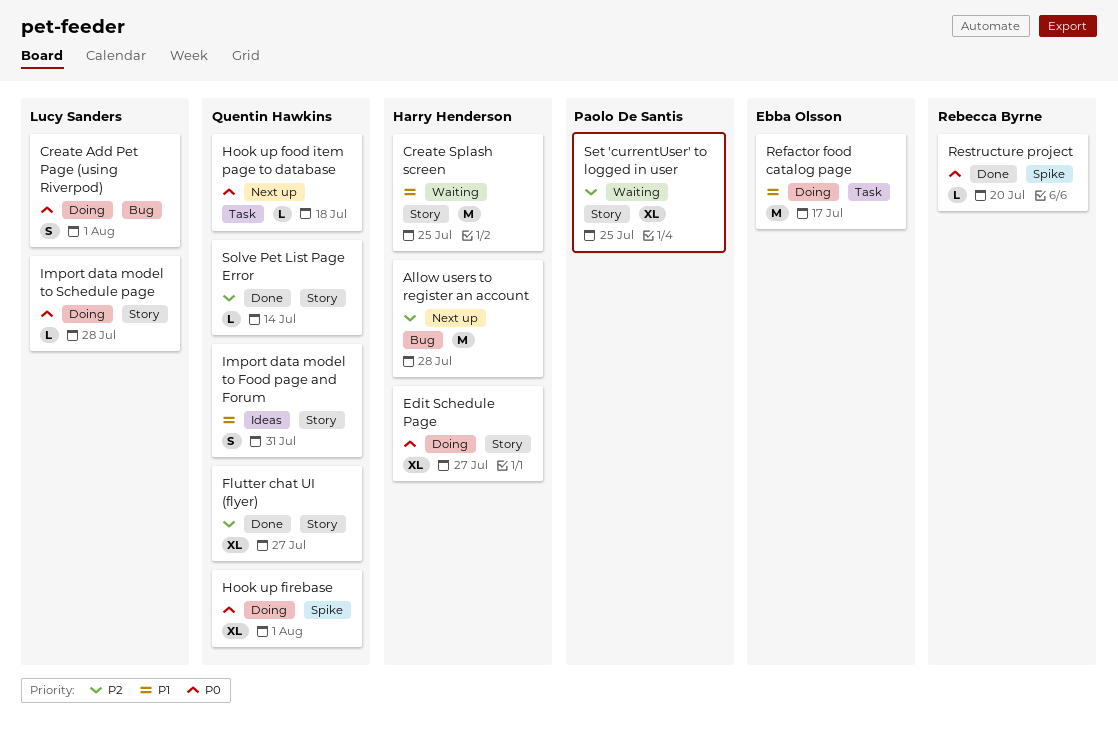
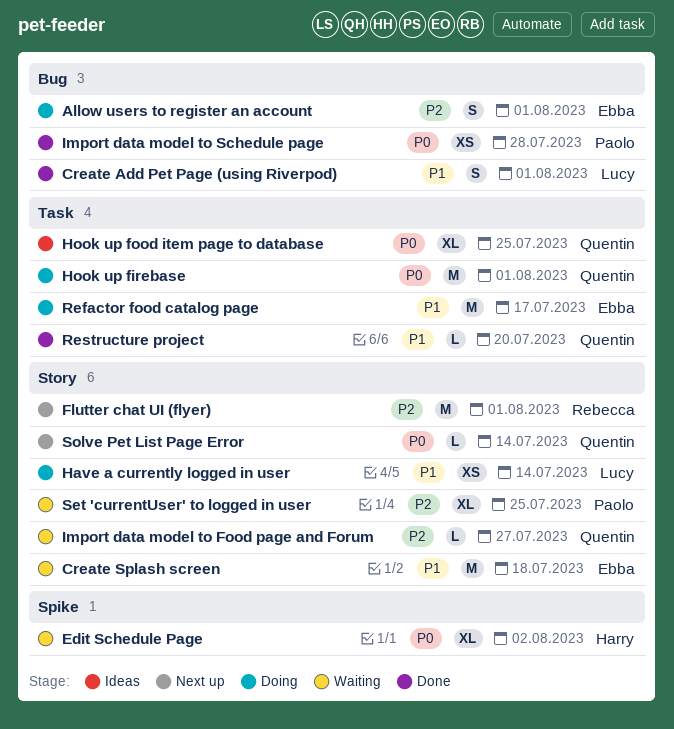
Allow users to register an account, status: Next up -> Doing
Allow users to register an account, owner: Harry Henderson -> Ebba Olsson
Allow users to register an account, estimate: M -> S
Allow users to register an account, due: Jul 28 -> Aug 1
Create Add Pet Page (using Riverpod), status: Doing -> Done
Create Add Pet Page (using Riverpod), priority: P0 -> P1
Create Splash screen, owner: Harry Henderson -> Ebba Olsson
Create Splash screen, due: Jul 25 -> Jul 18
Edit Schedule Page, status: Doing -> Waiting
Edit Schedule Page, label: Story -> Spike
Edit Schedule Page, due: Jul 27 -> Aug 2
Flutter chat UI (flyer), status: Done -> Next up
Flutter chat UI (flyer), owner: Quentin Hawkins -> Rebecca Byrne
Flutter chat UI (flyer), estimate: XL -> M
Flutter chat UI (flyer), due: Jul 27 -> Aug 1
Have a currently logged in user: none -> present
Hook up firebase, label: Spike -> Task
Hook up firebase, estimate: XL -> M
Hook up food item page to database, status: Next up -> Ideas
Hook up food item page to database, estimate: L -> XL
Hook up food item page to database, due: Jul 18 -> Jul 25
Import data model to Food page and Forum, status: Ideas -> Waiting
Import data model to Food page and Forum, priority: P1 -> P2
Import data model to Food page and Forum, estimate: S -> L
Import data model to Food page and Forum, due: Jul 31 -> Jul 27
Import data model to Schedule page, status: Doing -> Done
Import data model to Schedule page, owner: Lucy Sanders -> Paolo De Santis
Import data model to Schedule page, label: Story -> Bug
Import data model to Schedule page, estimate: L -> XS
Restructure project, owner: Rebecca Byrne -> Quentin Hawkins
Restructure project, priority: P0 -> P1
Restructure project, label: Spike -> Task
Solve Pet List Page Error, status: Done -> Next up
Solve Pet List Page Error, priority: P2 -> P0

